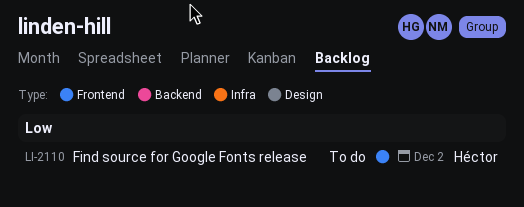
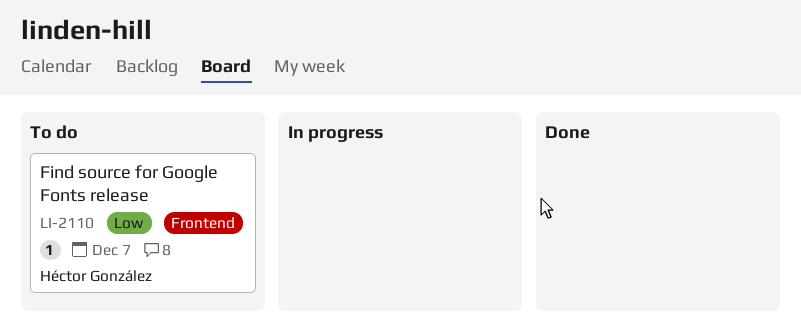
LI-2110, due: Dec 2 -> Dec 7

